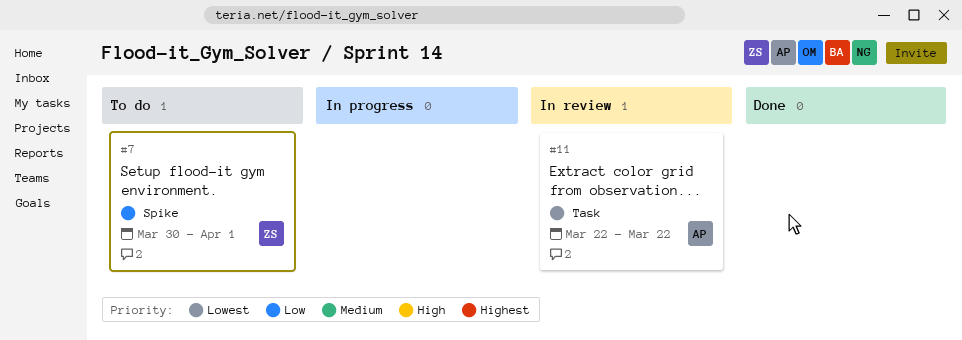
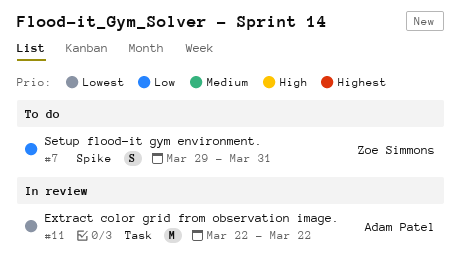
#7, start: Mar 30 -> Mar 29
#7, due: Apr 1 -> Mar 31

